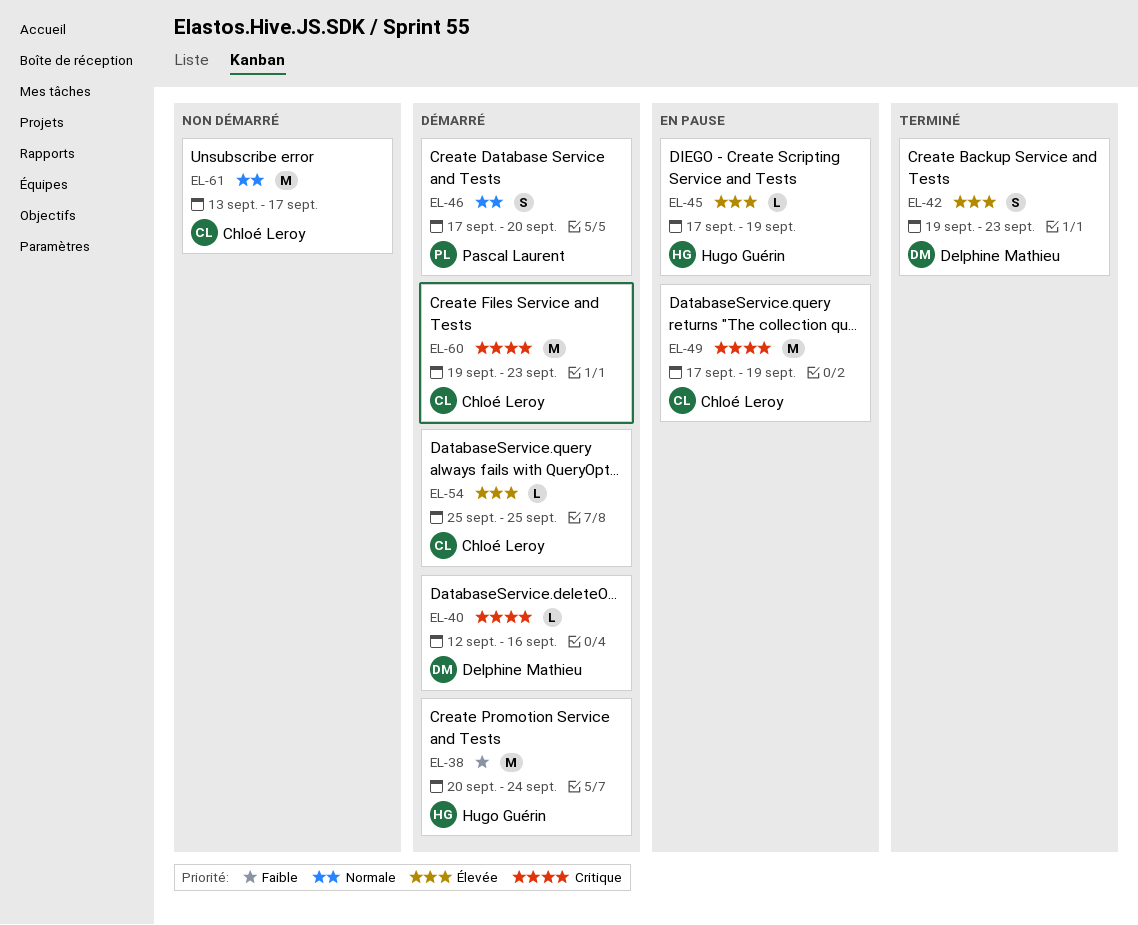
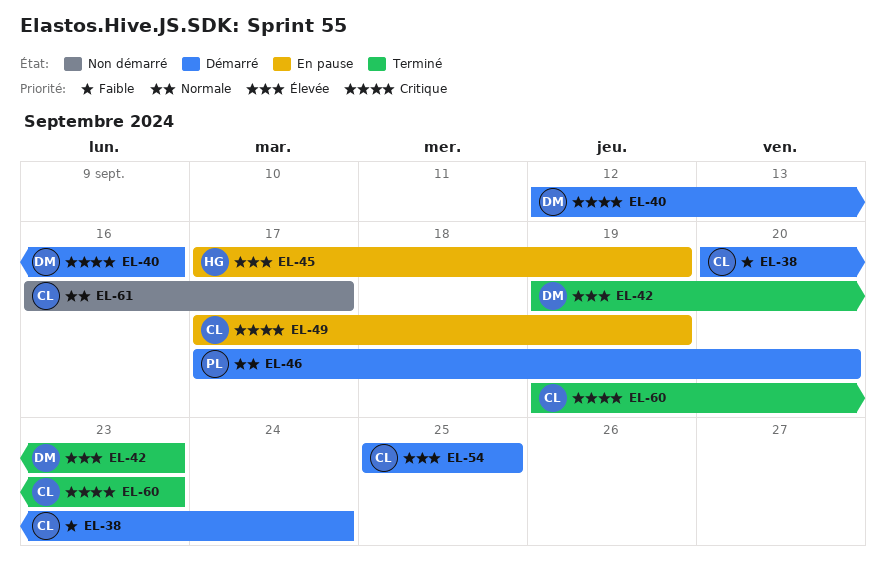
EL-38, owner: Hugo Guérin -> Chloé Leroy
EL-60, status: Démarré -> Terminé
EL-61, start: Sep 13 -> Sep 16

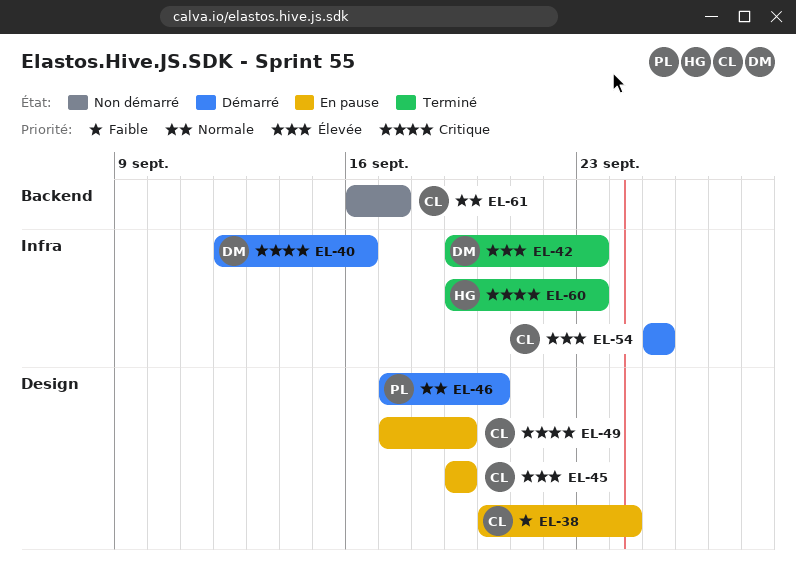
EL-38, status: Démarré -> En pause
EL-45, owner: HG -> CL
EL-45, start: Sep 17 -> Sep 19
EL-60, owner: CL -> HG

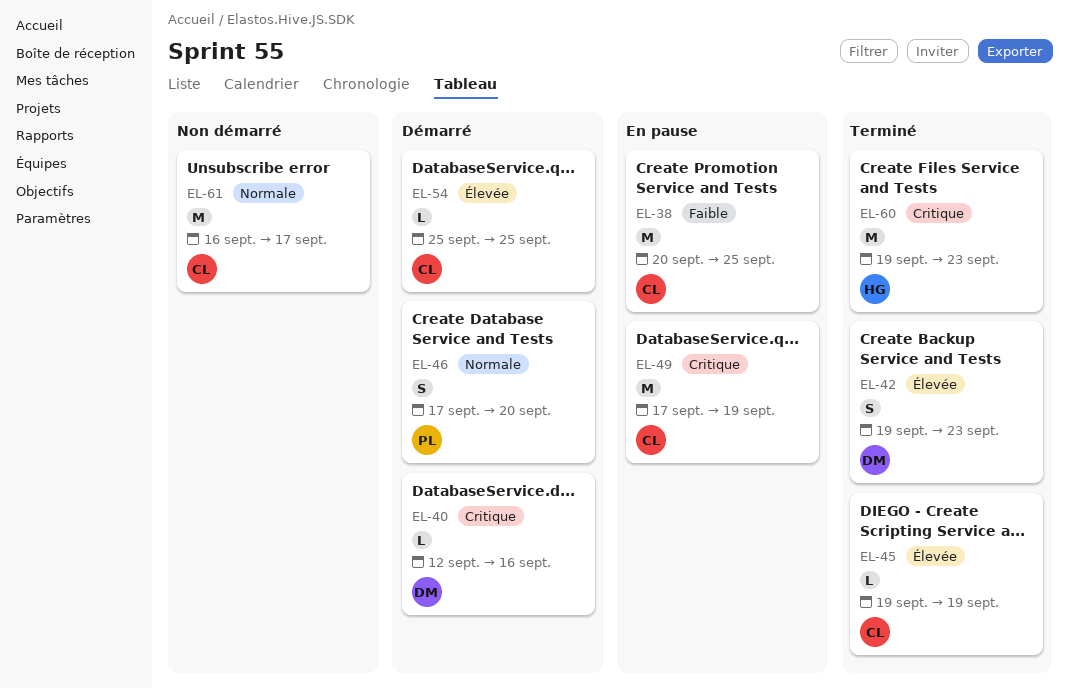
EL-38, due: Sep 24 -> Sep 25
EL-45, status: En pause -> Terminé

